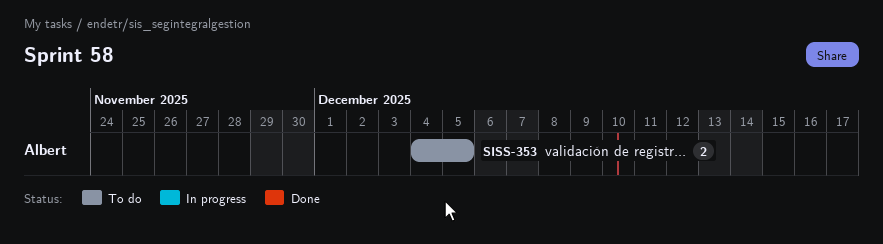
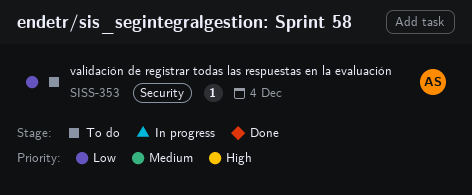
SISS-353, estimate: 2 -> 1
SISS-353, due: Dec 5 -> Dec 4

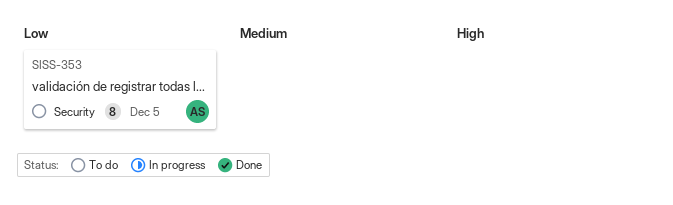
SISS-353, estimate: 1 -> 8
SISS-353, due: Dec 4 -> Dec 5

